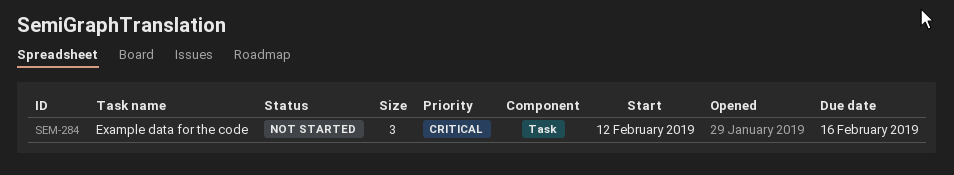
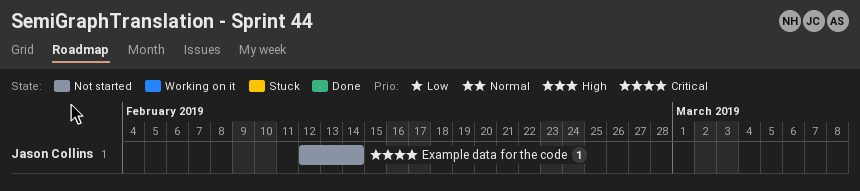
Example data for the code, estimate: 3 -> 1
Example data for the code, due: Feb 16 -> Feb 14

